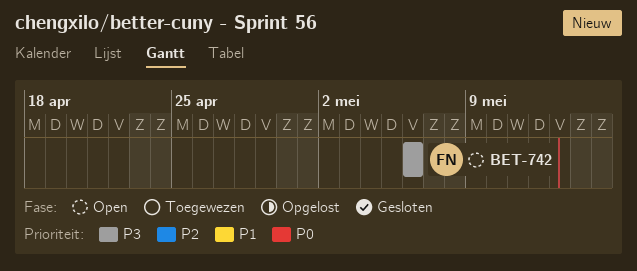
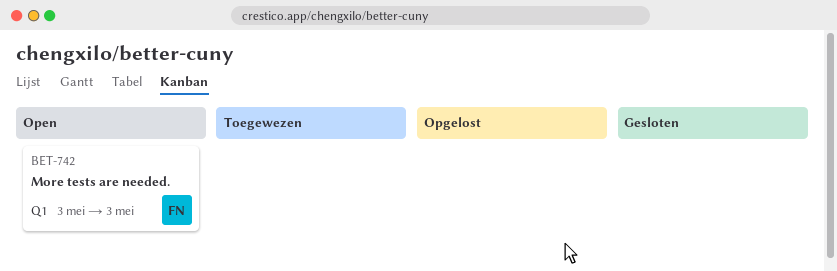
BET-742, start: May 6 -> May 3
BET-742, due: May 6 -> May 3

